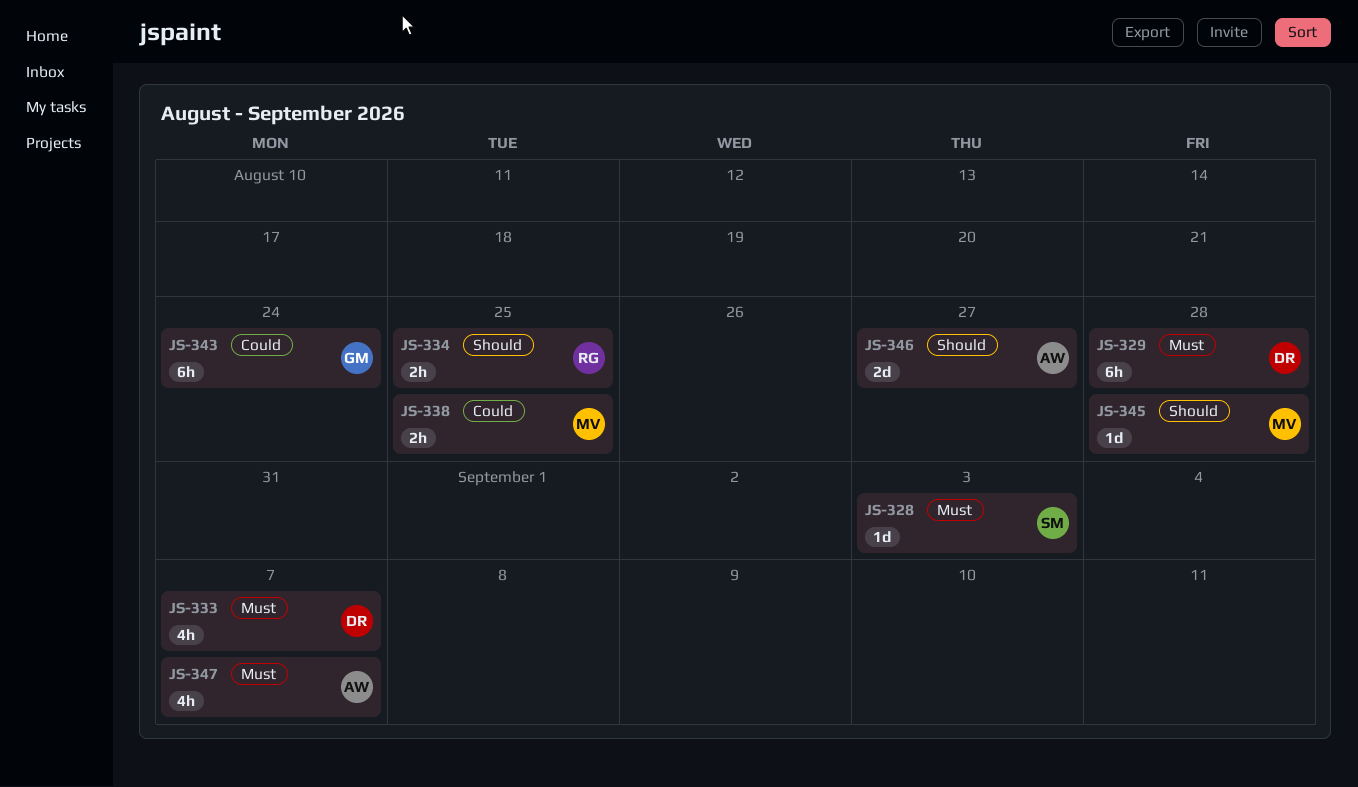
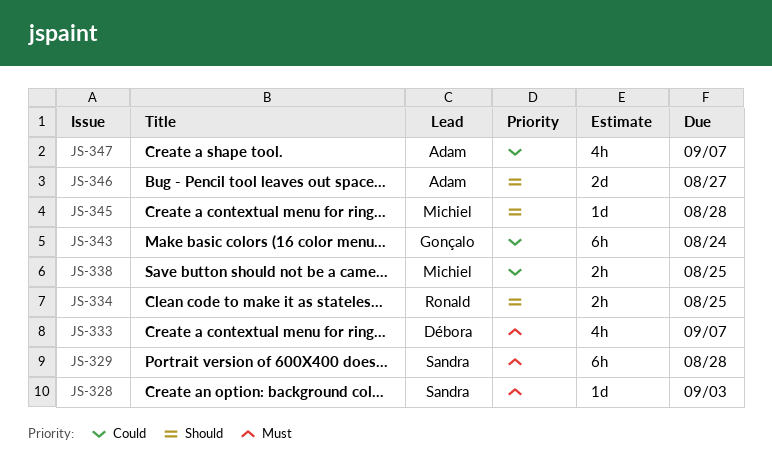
JS-329, owner: Débora -> Sandra
JS-347, priority: Must -> Could

